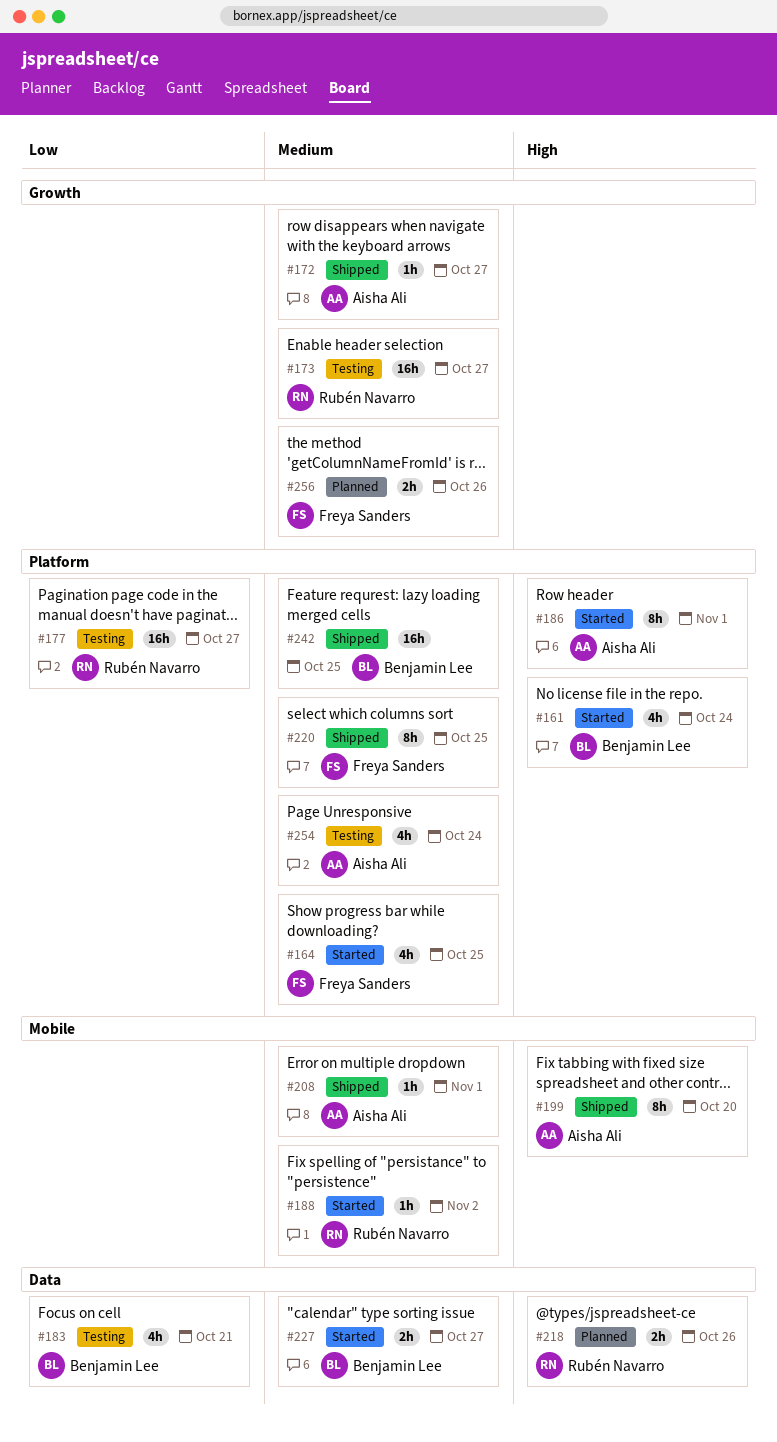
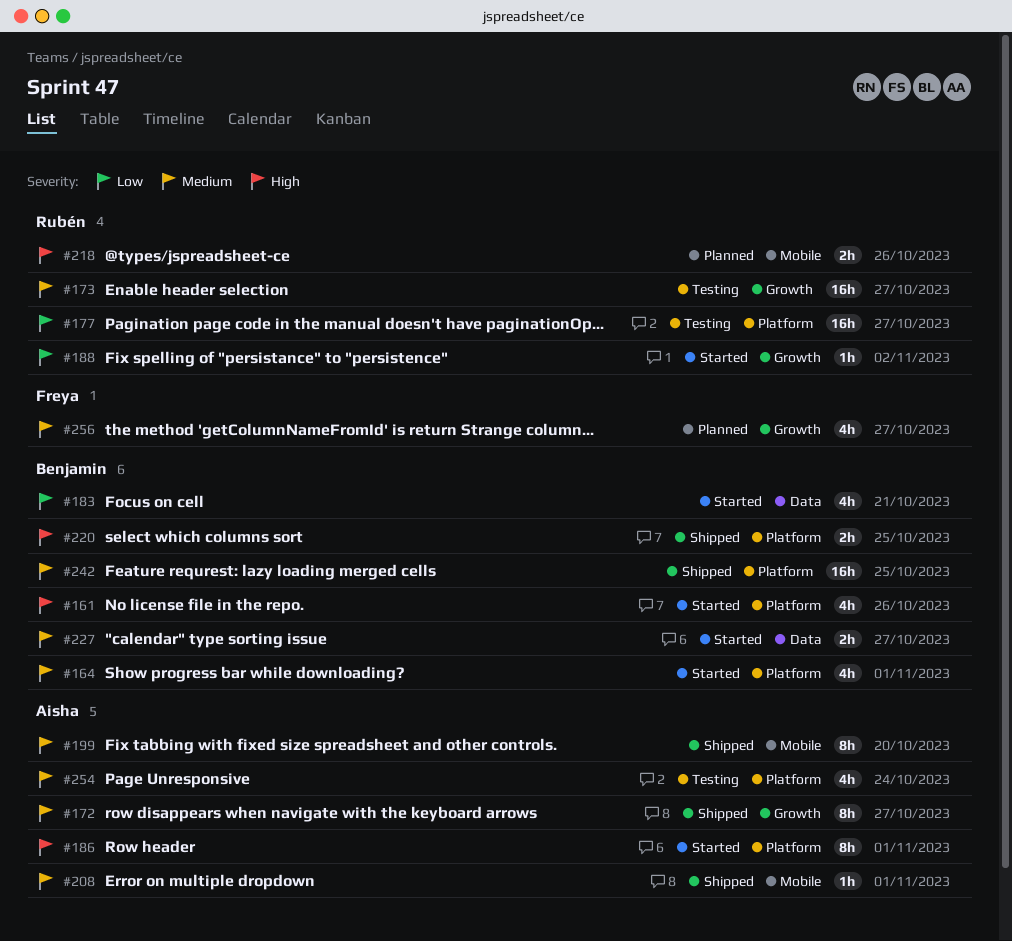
#161, due: Oct 24 -> Oct 26
#164, owner: Freya Sanders -> Benjamin Lee
#164, due: Oct 25 -> Nov 1
#172, estimate: 1h -> 8h
#183, status: Testing -> Started
#188, priority: Medium -> Low
#188, label: Mobile -> Growth
#199, priority: High -> Medium
#218, label: Data -> Mobile
#220, owner: Freya Sanders -> Benjamin Lee
#220, priority: Medium -> High
#220, estimate: 8h -> 2h
#256, estimate: 2h -> 4h
#256, due: Oct 26 -> Oct 27

